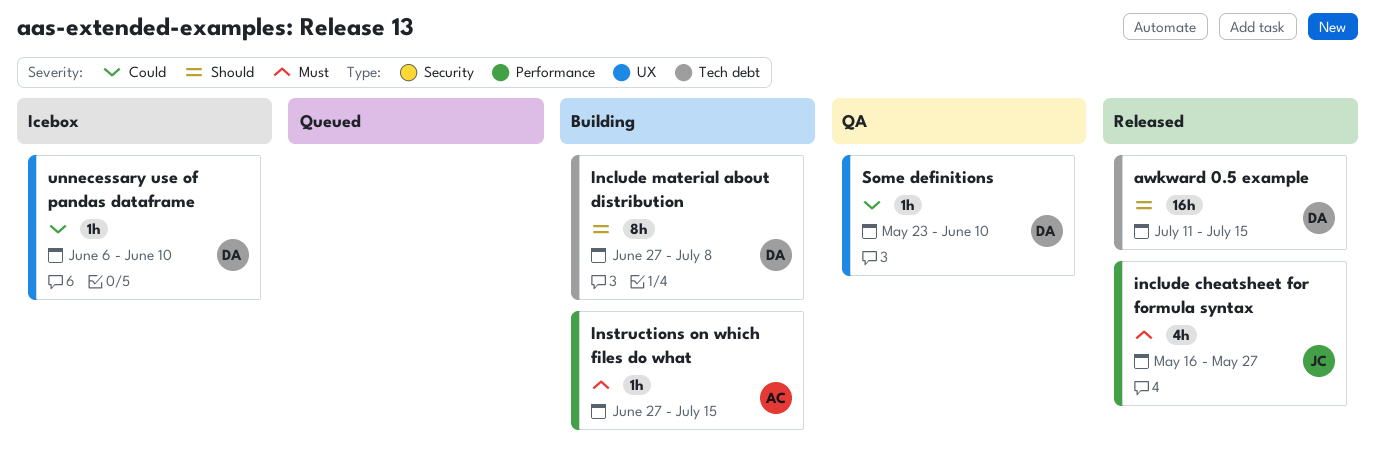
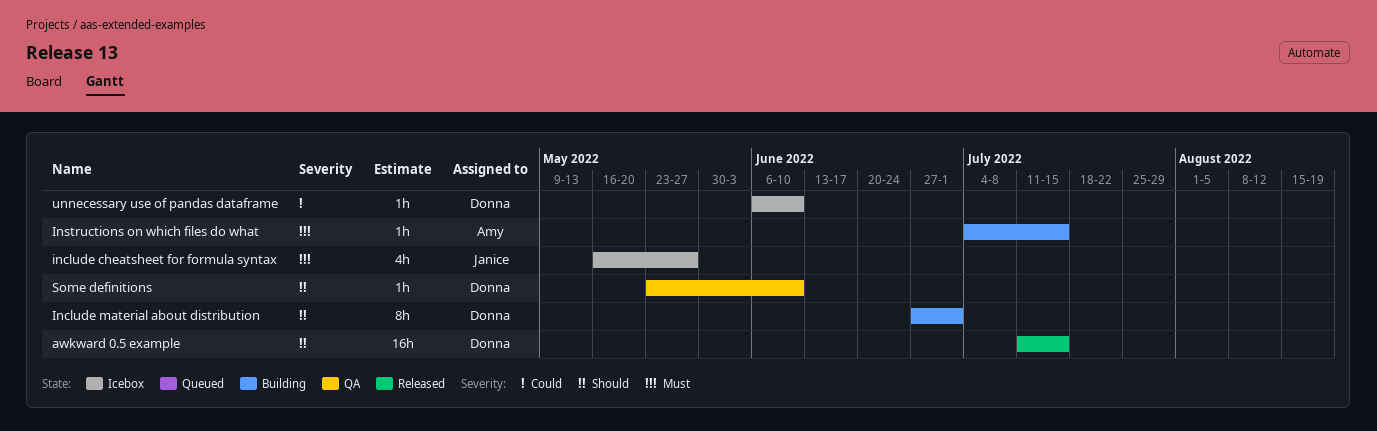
include cheatsheet for formula syntax, status: Released -> Icebox
Include material about distribution, due: Jul 8 -> Jul 1
Instructions on which files do what, start: Jun 27 -> Jul 4
Some definitions, priority: Could -> Should

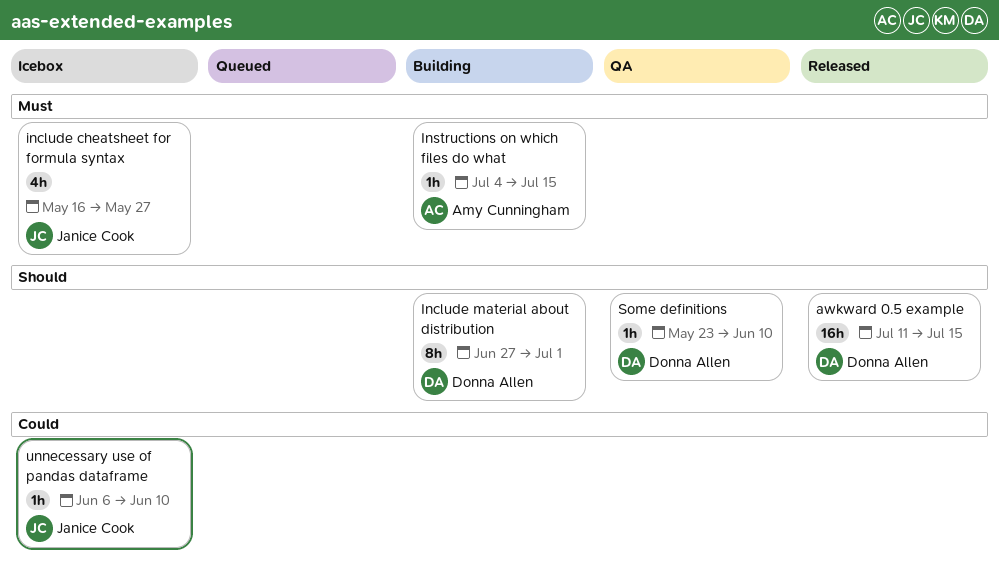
unnecessary use of pandas dataframe, owner: Donna Allen -> Janice Cook

